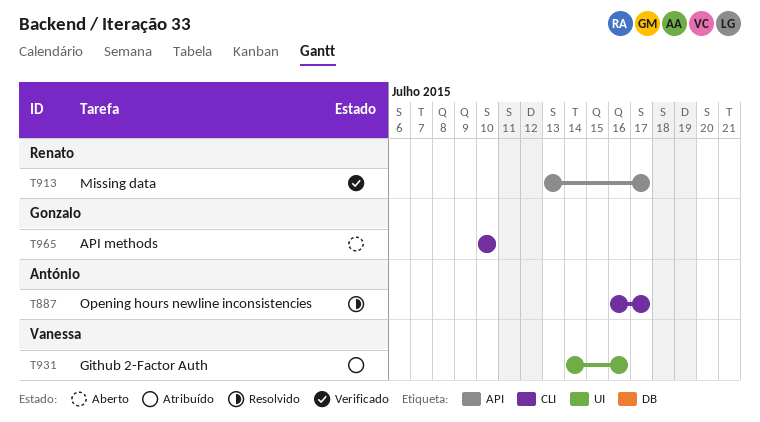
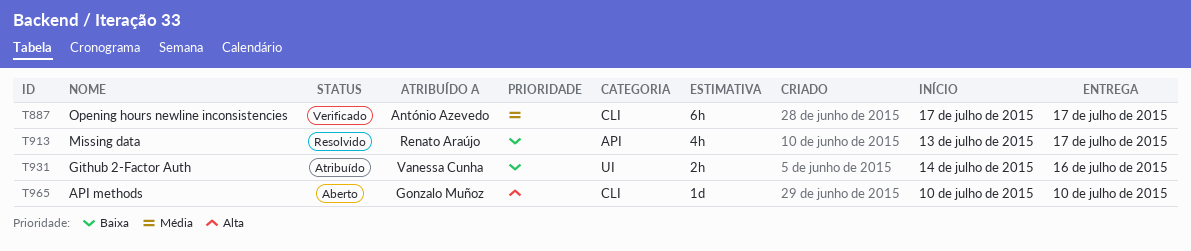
T887, status: Resolvido -> Verificado
T887, start: Jul 16 -> Jul 17
T913, status: Verificado -> Resolvido

